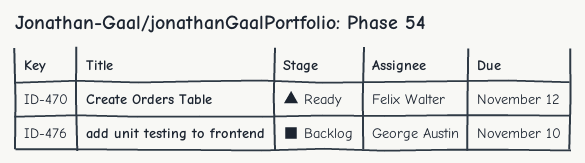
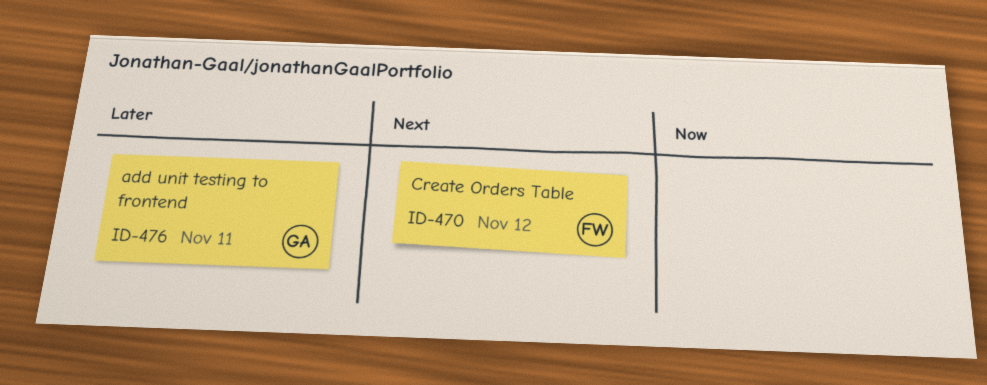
ID-476, due: Nov 10 -> Nov 11

